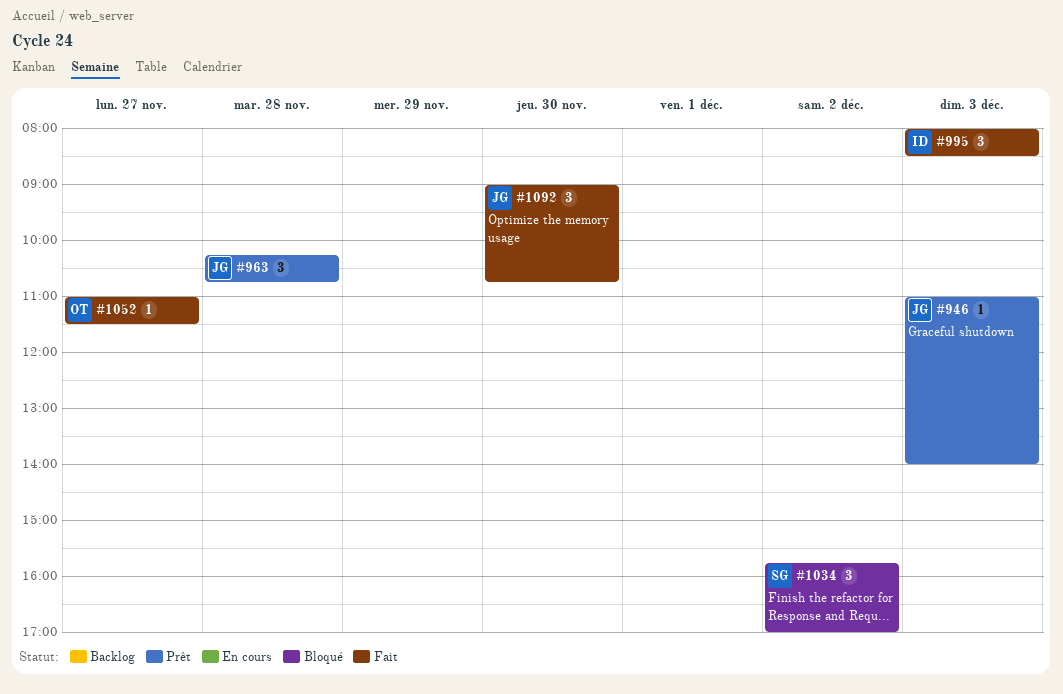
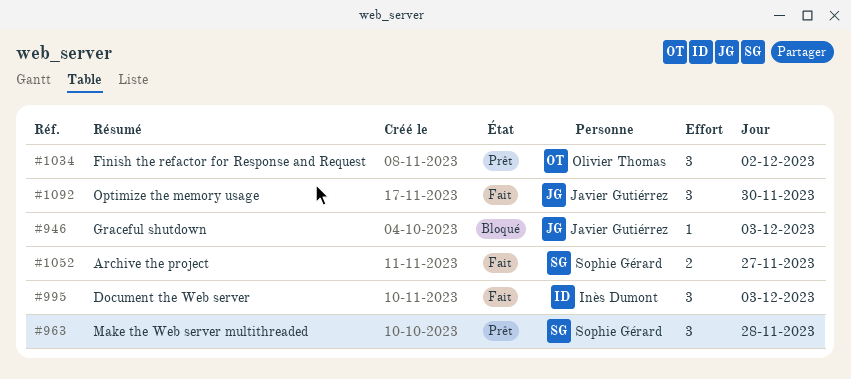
#946, status: Prêt -> Bloqué
#963, owner: Javier Gutiérrez -> Sophie Gérard
#1034, status: Bloqué -> Prêt
#1034, owner: Sophie Gérard -> Olivier Thomas
#1052, owner: Olivier Thomas -> Sophie Gérard
#1052, estimate: 1 -> 2

